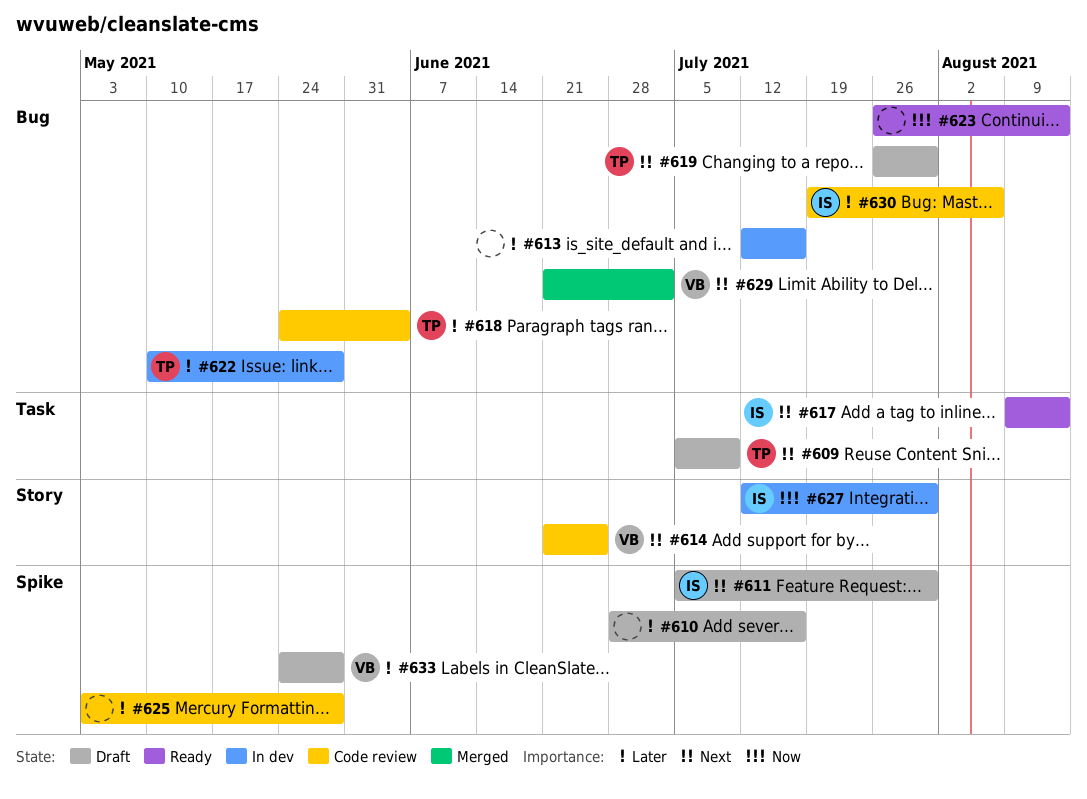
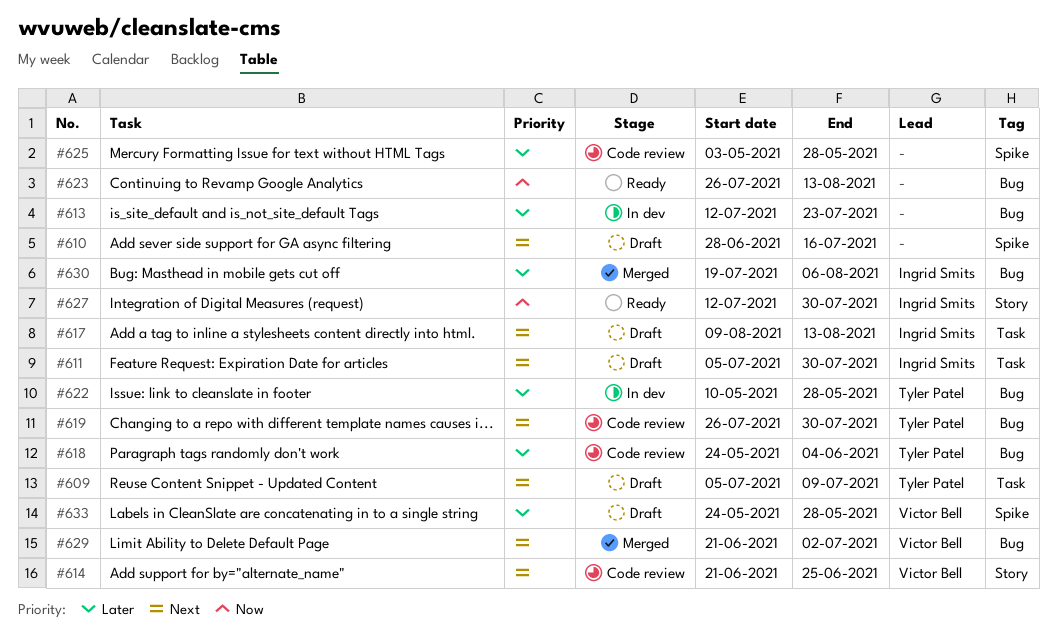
#610, priority: Later -> Next
#611, label: Spike -> Task
#613, due: Jul 16 -> Jul 23
#617, status: Ready -> Draft
#619, status: Draft -> Code review
#627, status: In dev -> Ready
#630, status: Code review -> Merged

